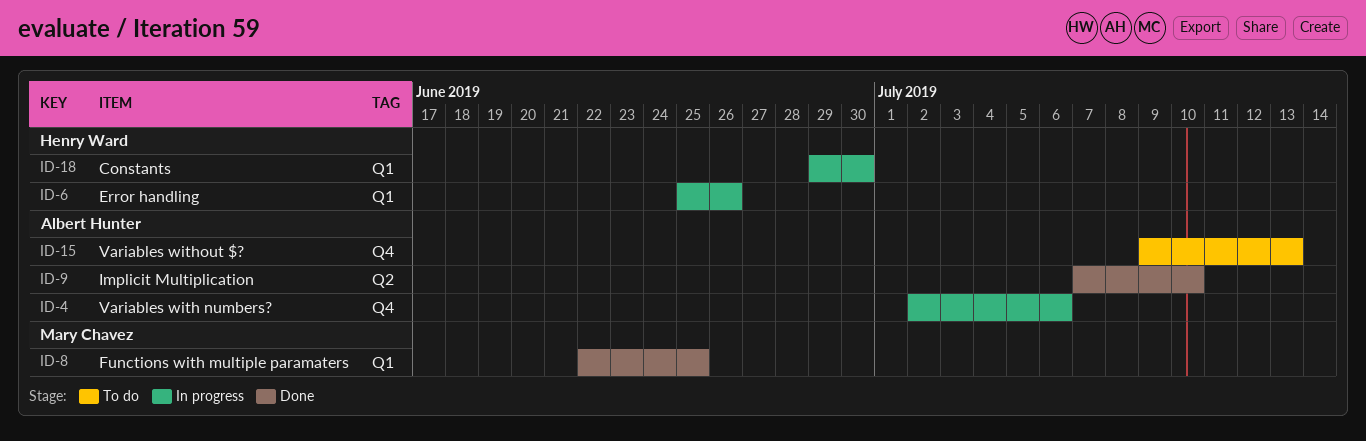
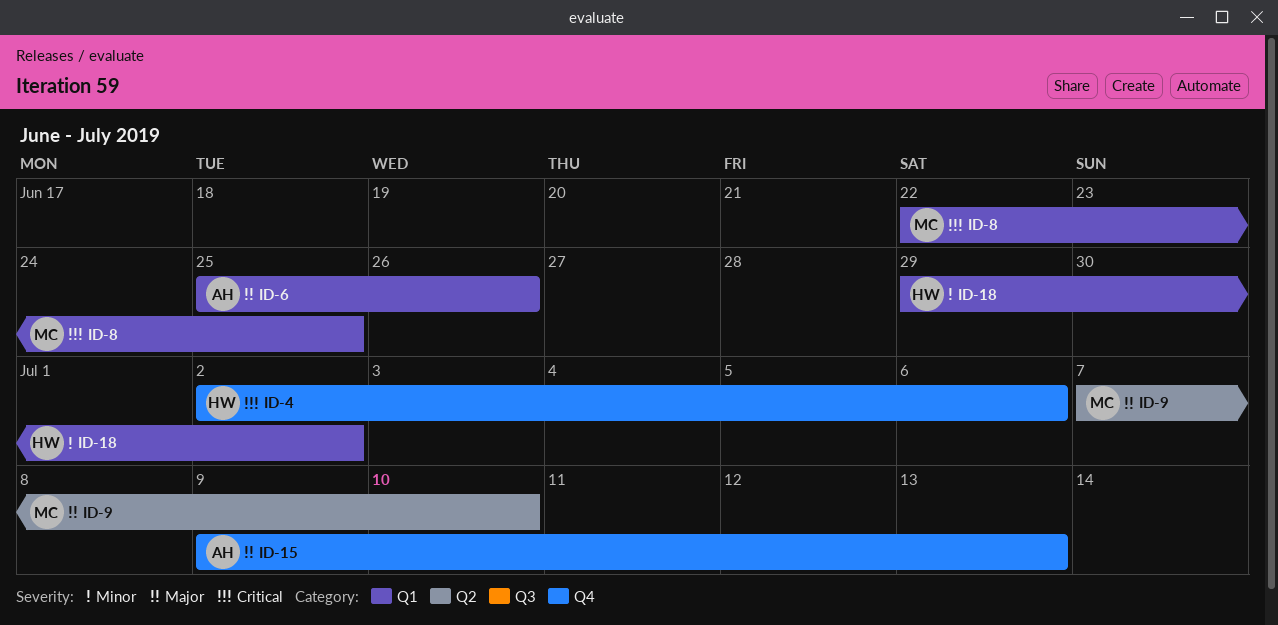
ID-4, owner: Albert Hunter -> Henry Ward
ID-6, owner: Henry Ward -> Albert Hunter
ID-9, owner: Albert Hunter -> Mary Chavez
ID-18, due: Jun 30 -> Jul 2

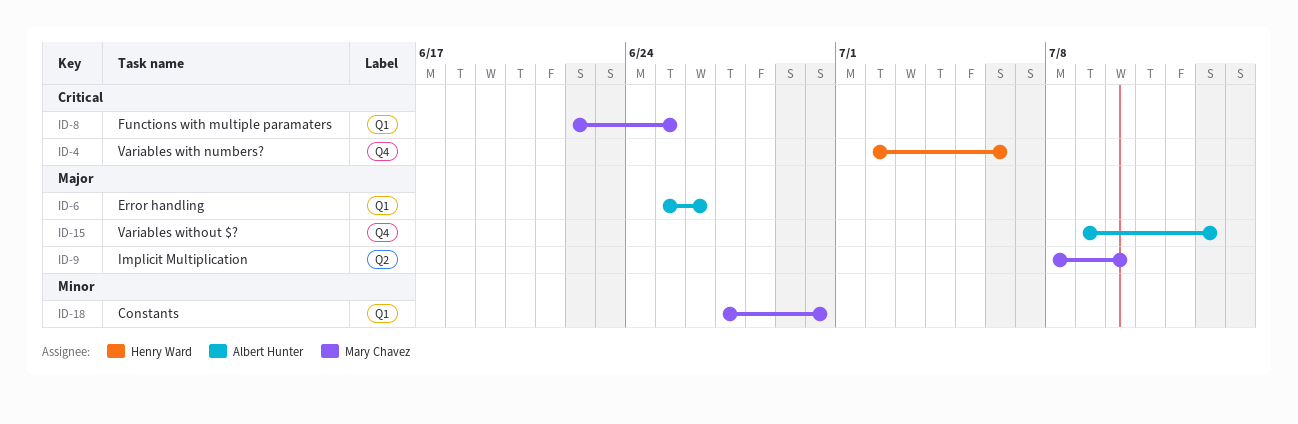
ID-9, start: Jul 7 -> Jul 8
ID-18, owner: Henry Ward -> Mary Chavez
ID-18, start: Jun 29 -> Jun 27
ID-18, due: Jul 2 -> Jun 30

